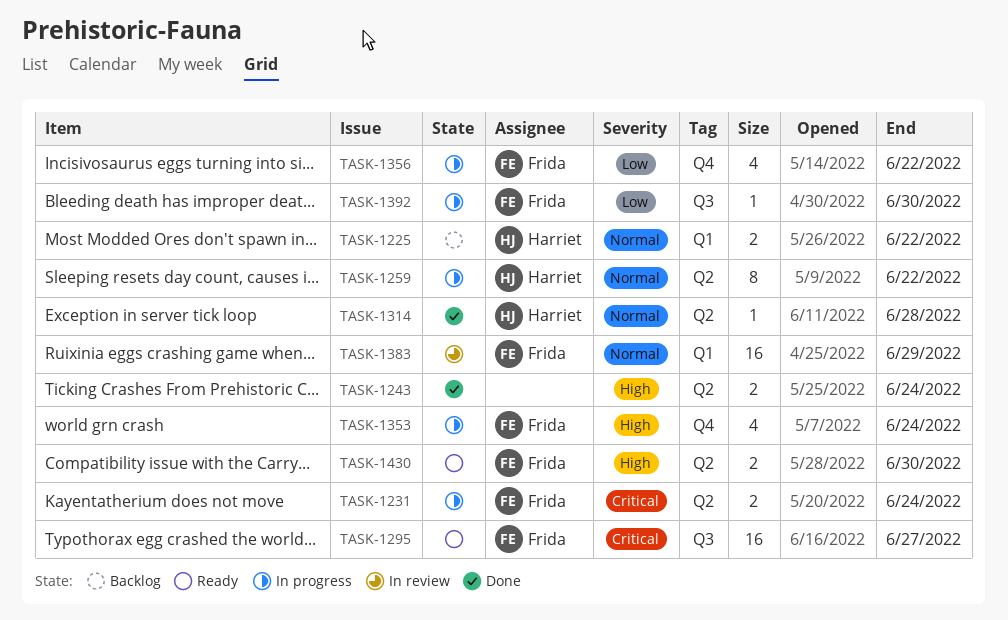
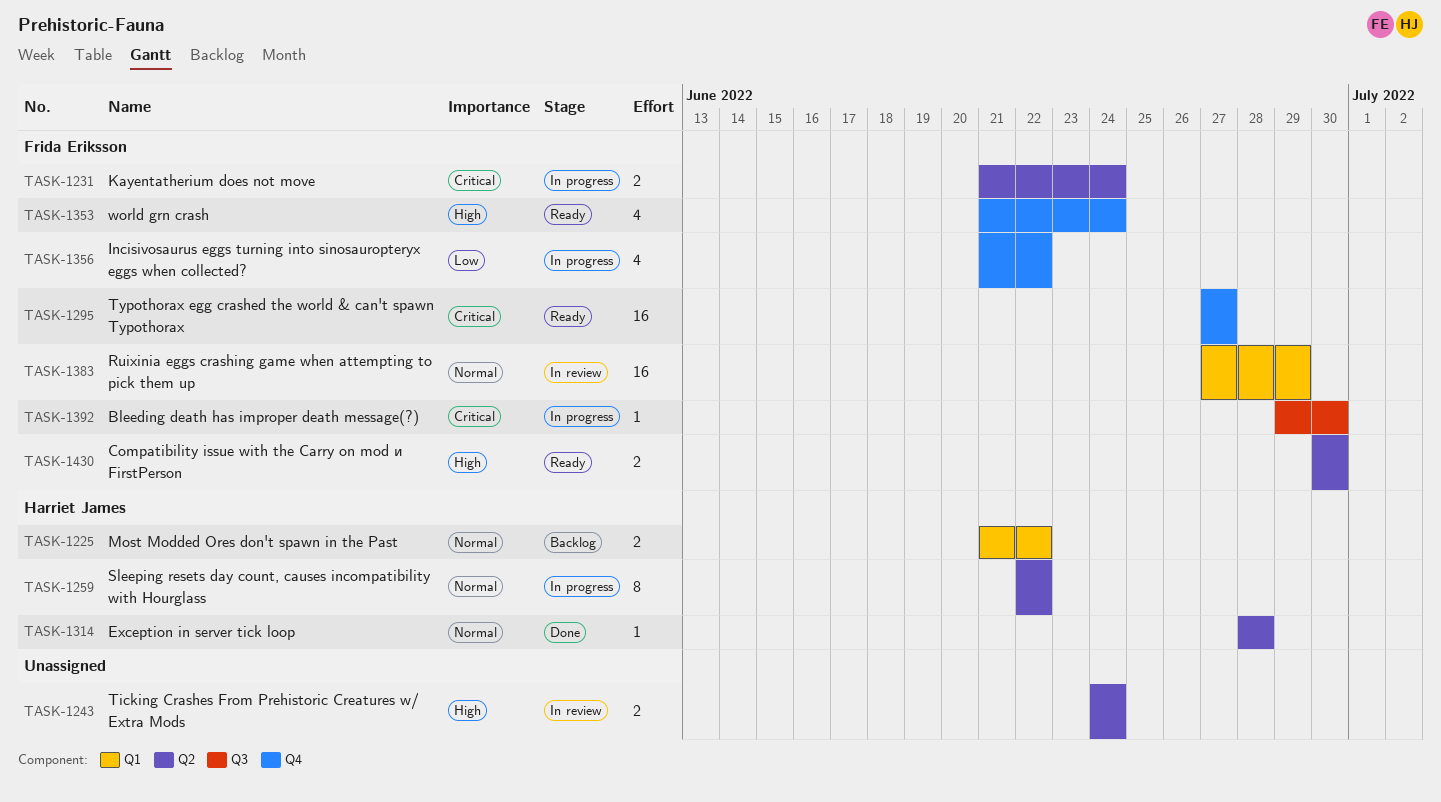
TASK-1243, status: Done -> In review
TASK-1295, label: Q3 -> Q4
TASK-1353, status: In progress -> Ready
TASK-1392, priority: Low -> Critical

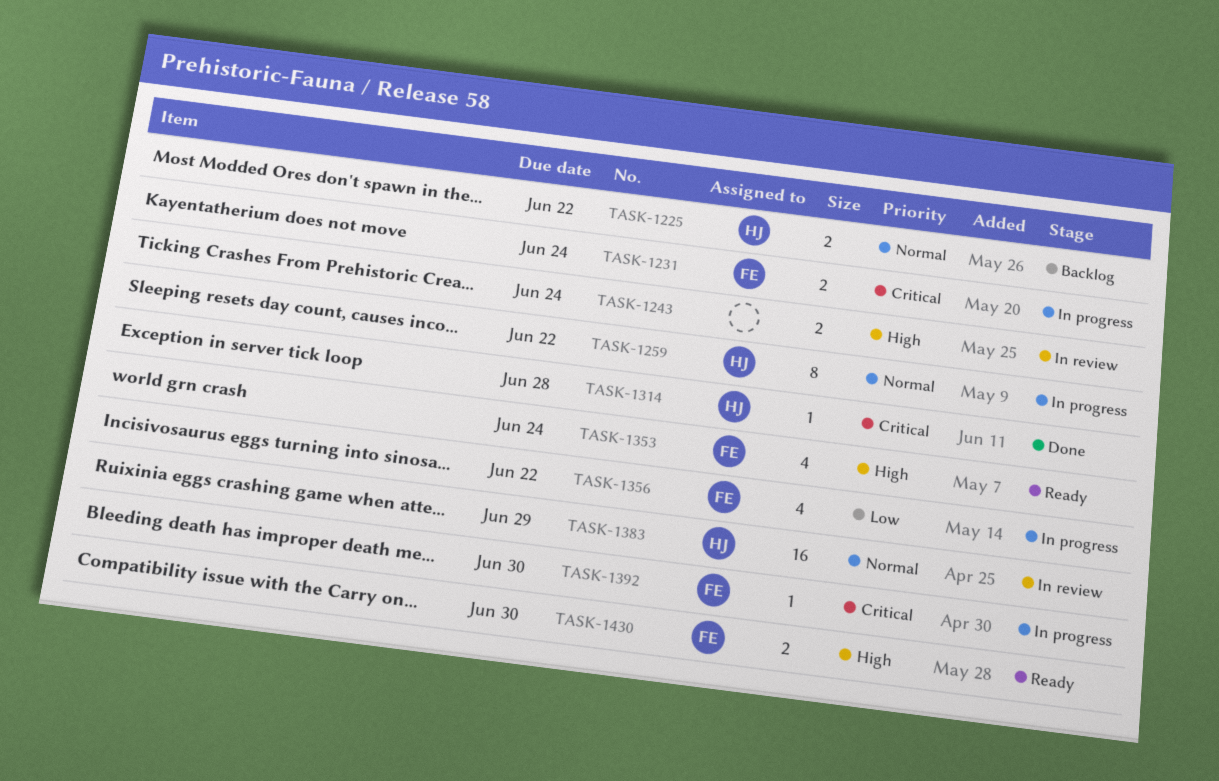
TASK-1295: present -> none
TASK-1314, priority: Normal -> Critical
TASK-1383, owner: Frida Eriksson -> Harriet James

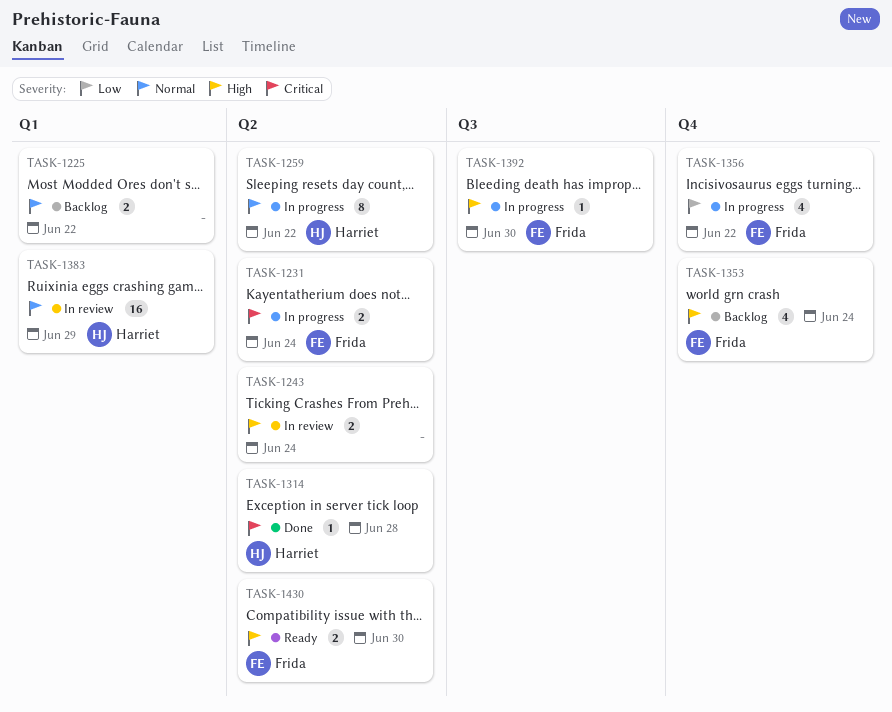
TASK-1225, owner: Harriet -> none
TASK-1353, status: Ready -> Backlog
TASK-1392, priority: Critical -> High

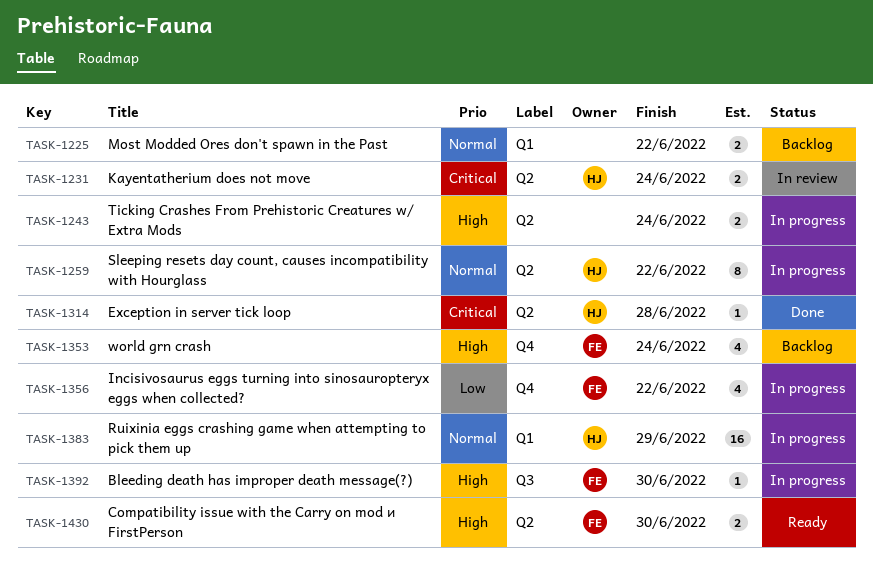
TASK-1231, status: In progress -> In review
TASK-1231, owner: Frida -> Harriet
TASK-1243, status: In review -> In progress
TASK-1383, status: In review -> In progress

